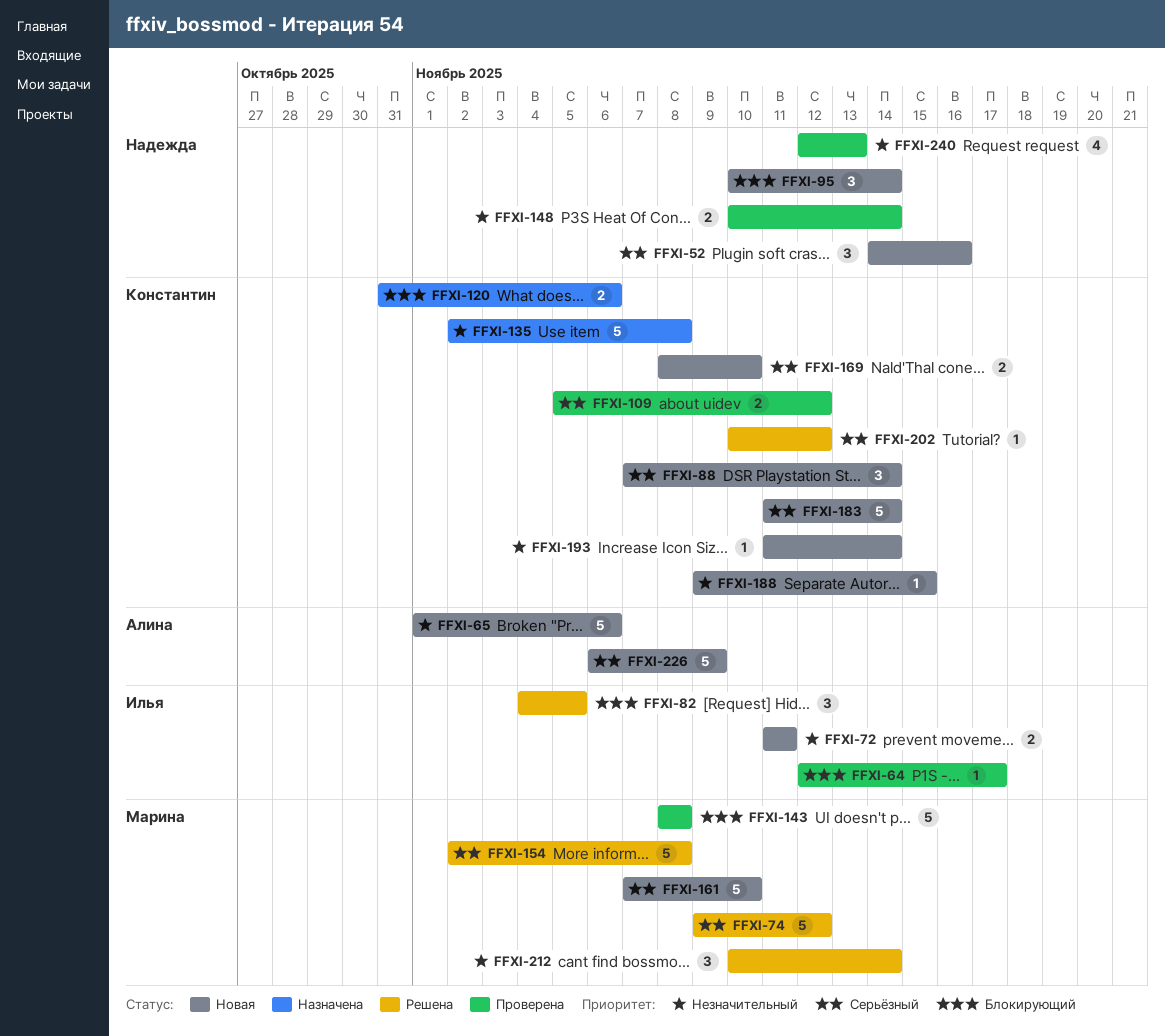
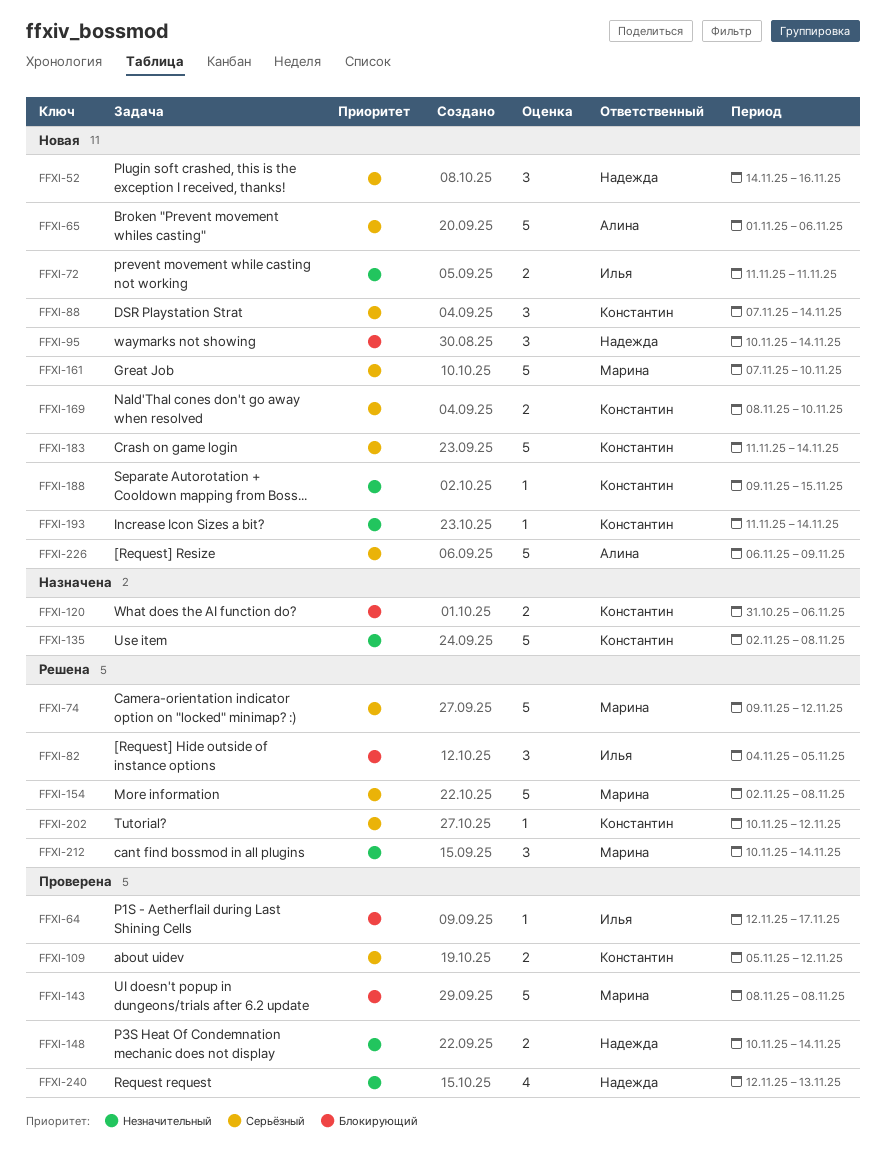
FFXI-65, priority: Незначительный -> Серьёзный

